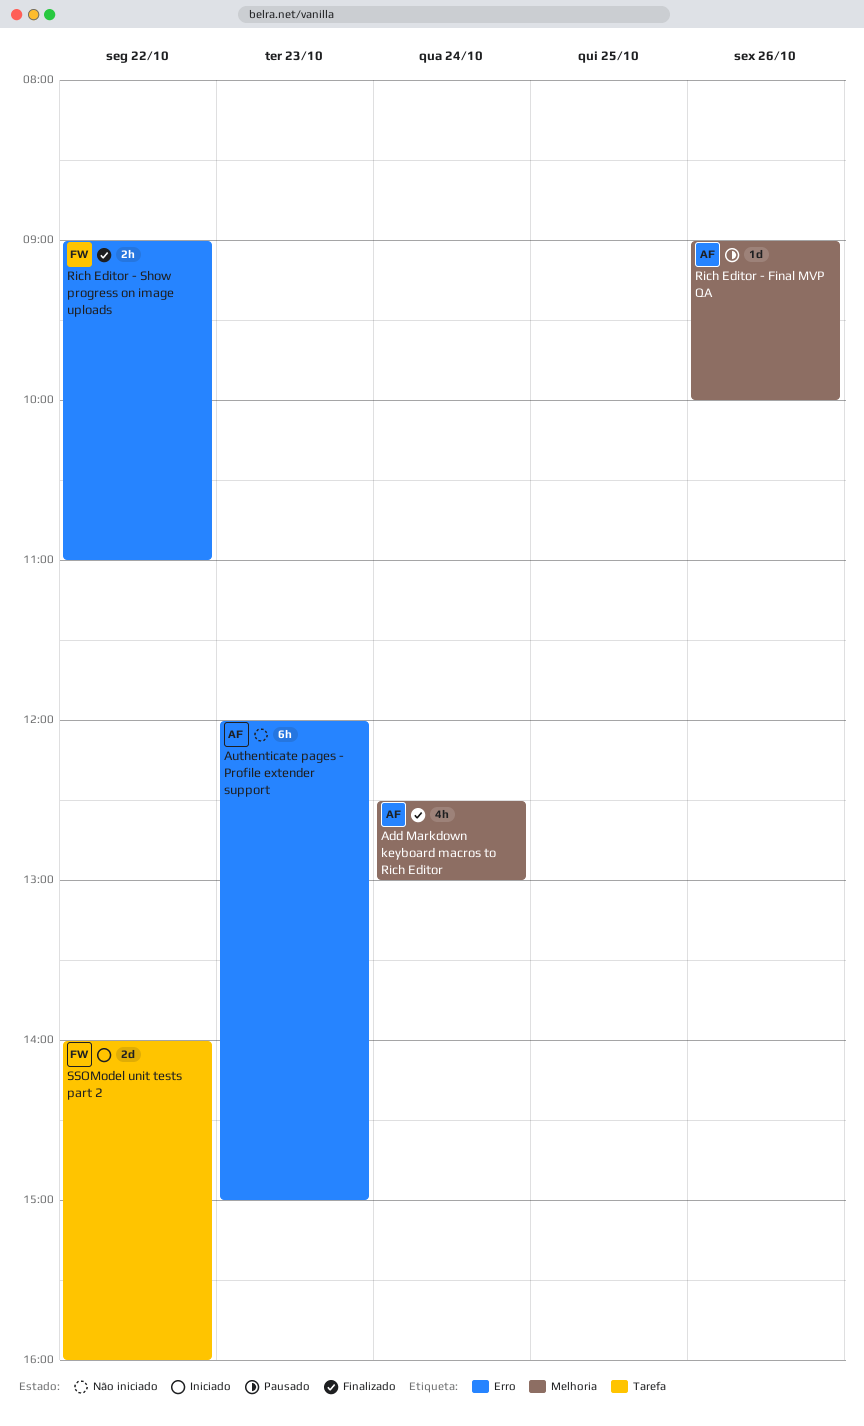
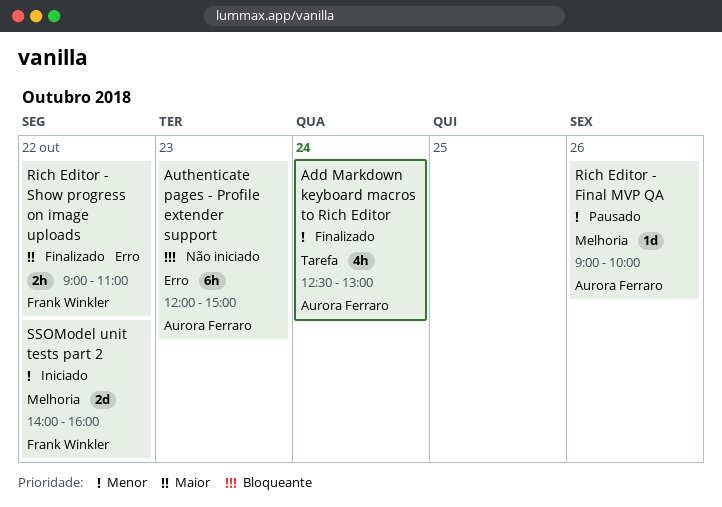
Add Markdown keyboard macros to Rich Editor, label: Melhoria -> Tarefa
SSOModel unit tests part 2, label: Tarefa -> Melhoria

